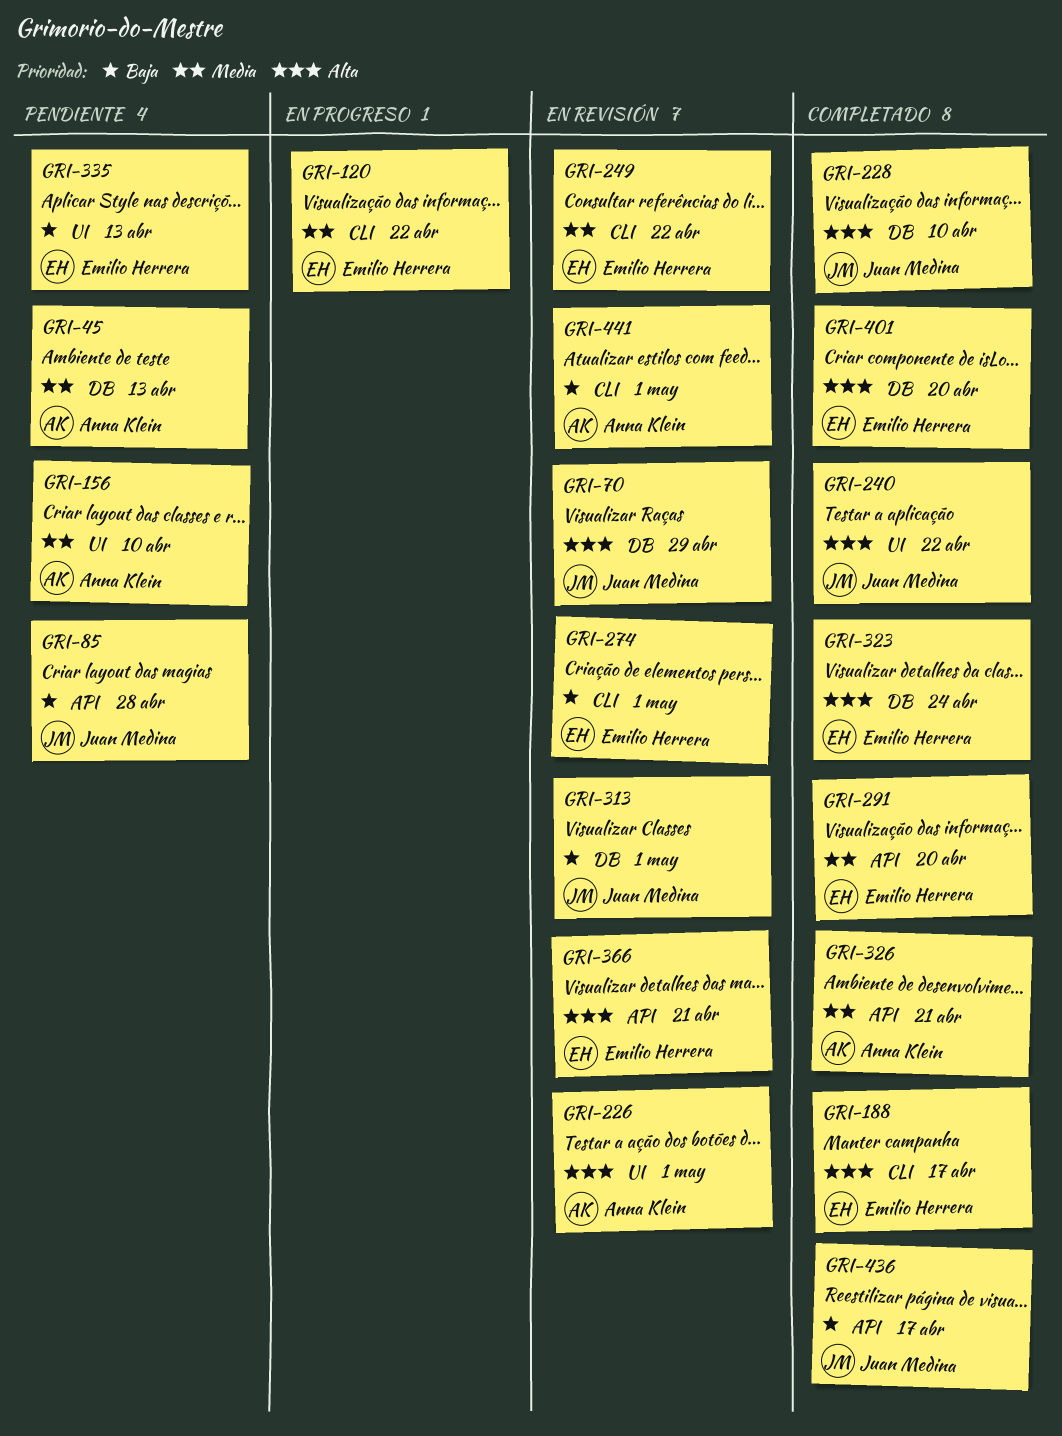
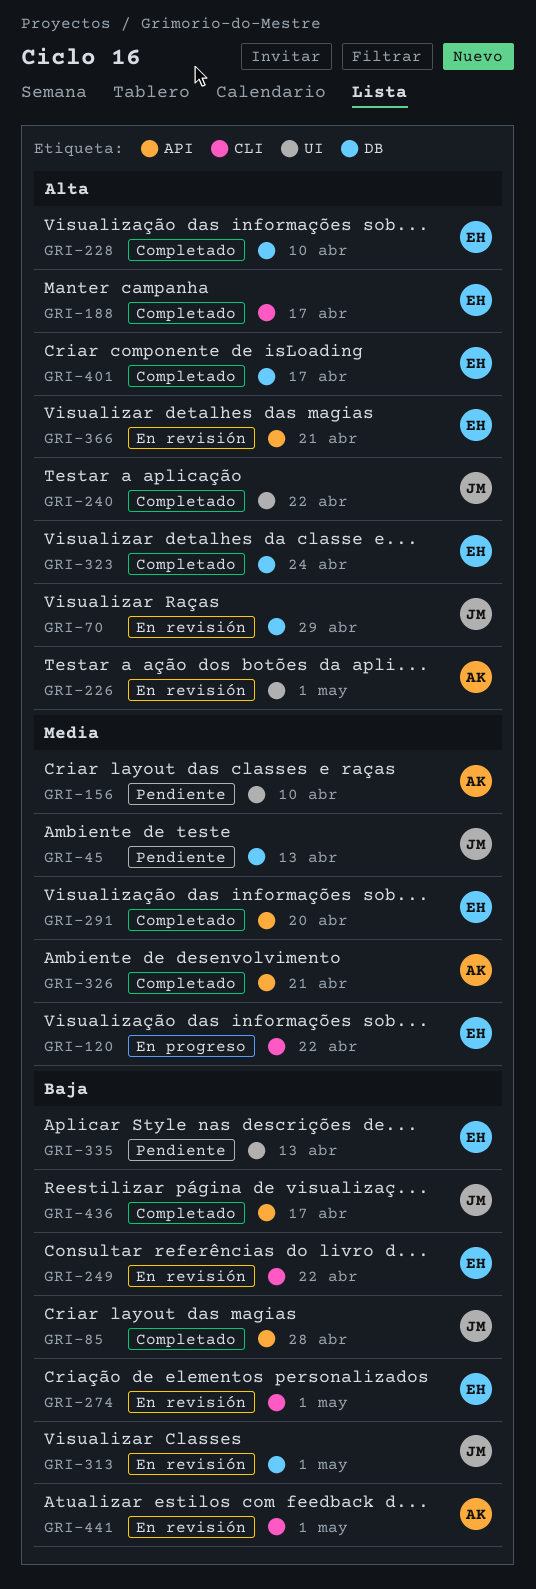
GRI-45, owner: Anna Klein -> Juan Medina
GRI-85, status: Pendiente -> Completado
GRI-228, owner: Juan Medina -> Emilio Herrera
GRI-249, priority: Media -> Baja
GRI-401, due: Apr 20 -> Apr 17

